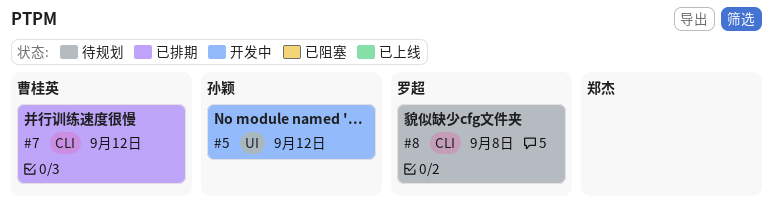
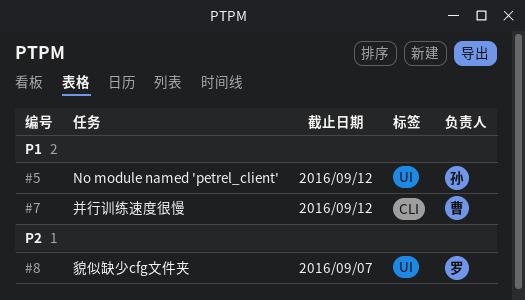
#8, label: CLI -> UI
#8, due: Sep 8 -> Sep 7

